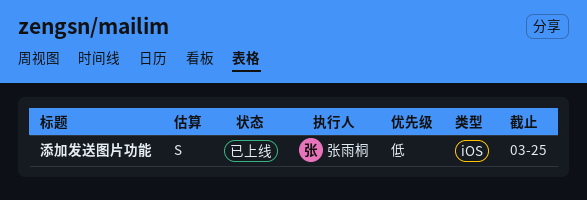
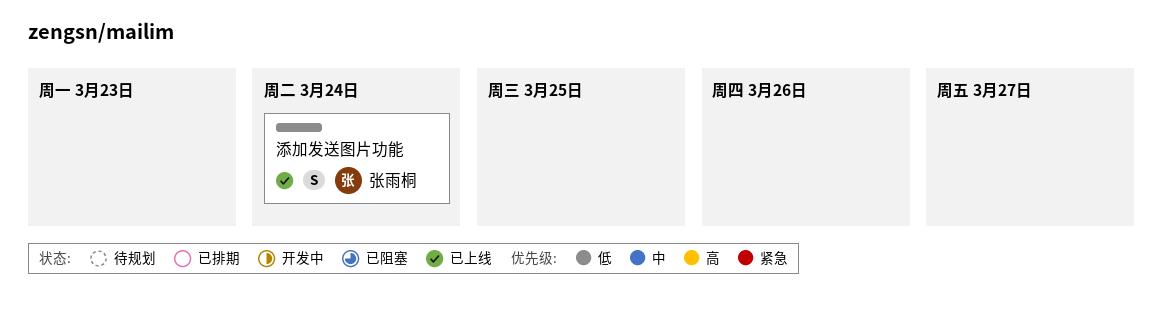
添加发送图片功能, due: Mar 25 -> Mar 24

